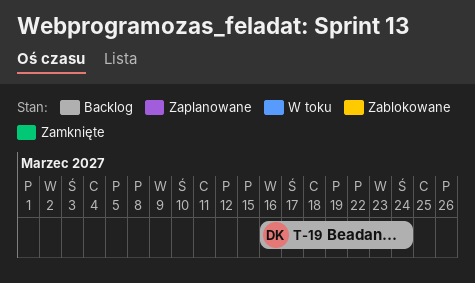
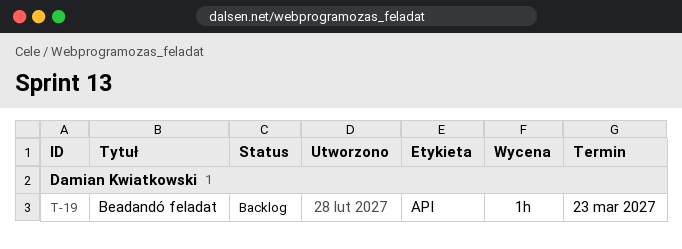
T-19, due: Mar 24 -> Mar 23

